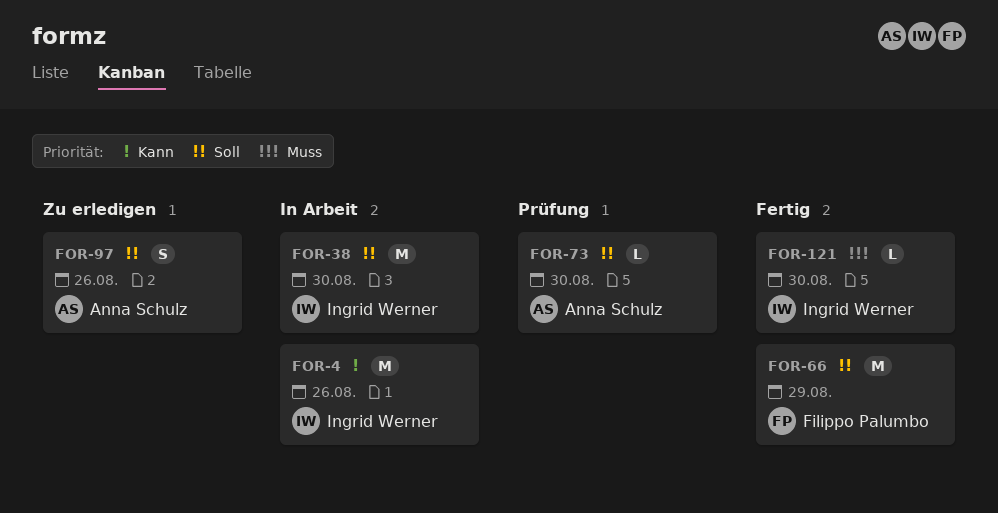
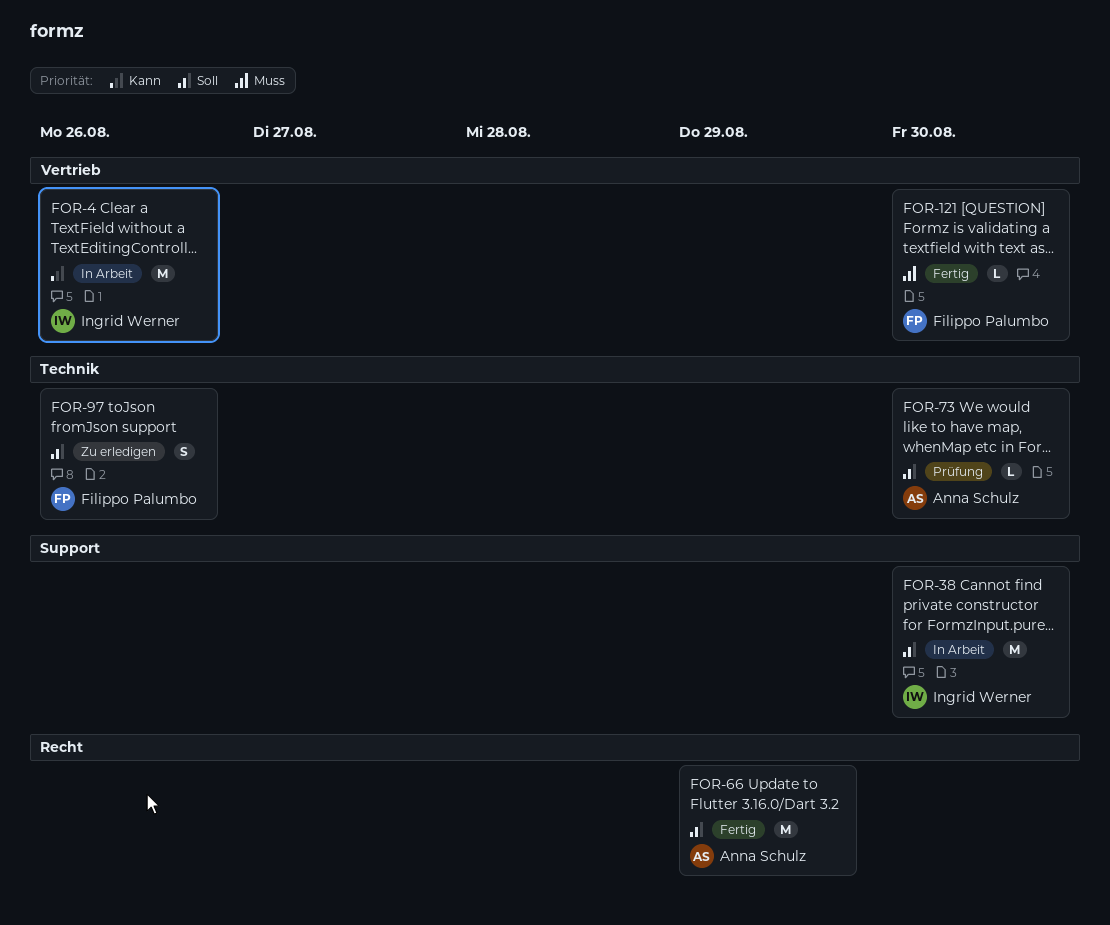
FOR-66, owner: Filippo Palumbo -> Anna Schulz
FOR-97, owner: Anna Schulz -> Filippo Palumbo
FOR-121, owner: Ingrid Werner -> Filippo Palumbo

